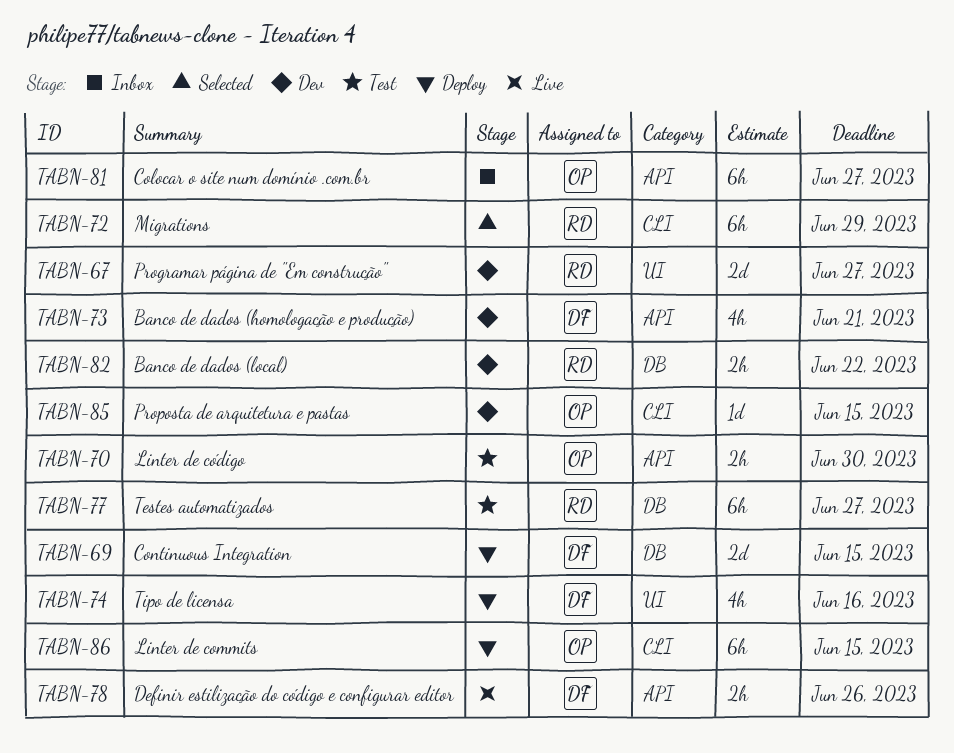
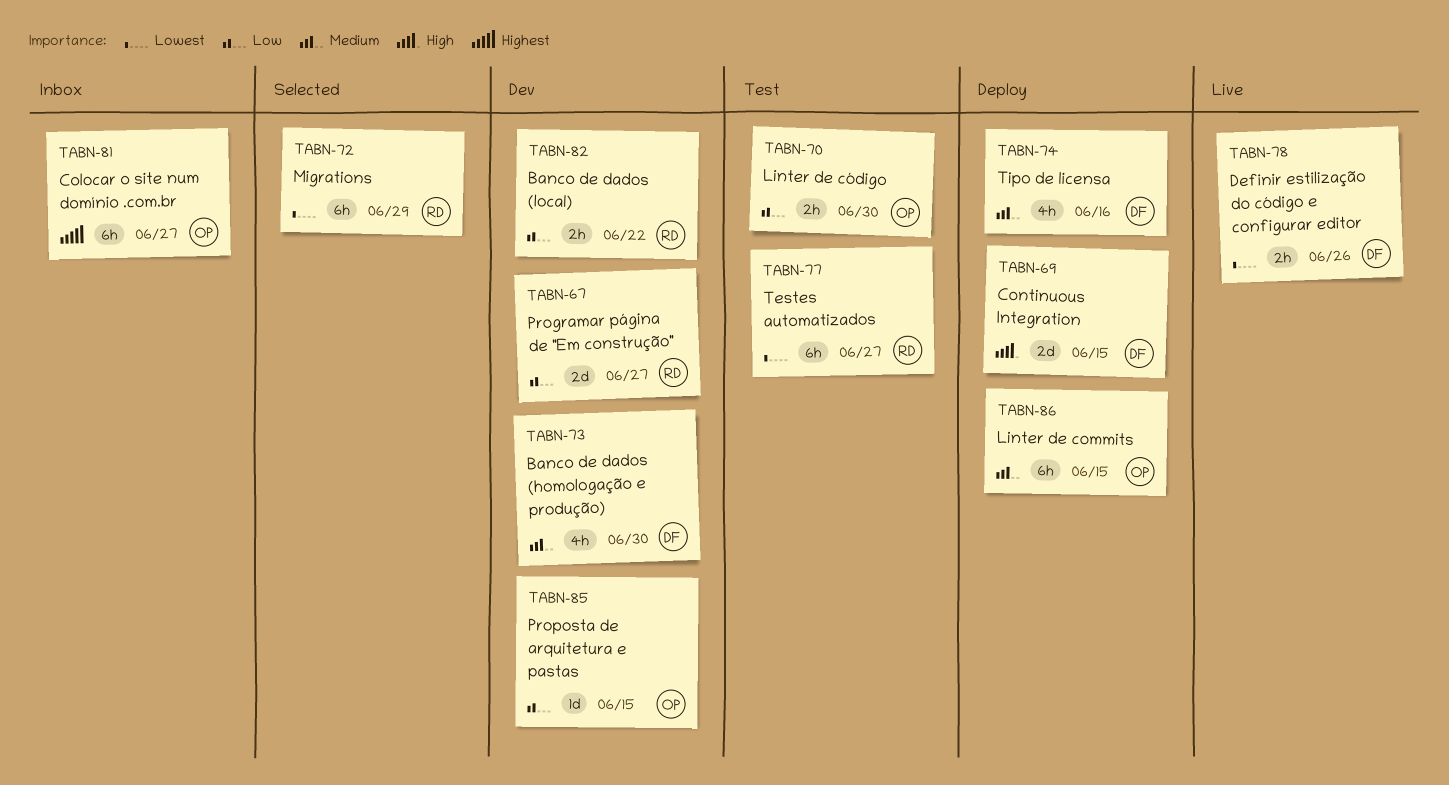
TABN-73, due: Jun 21 -> Jun 30

